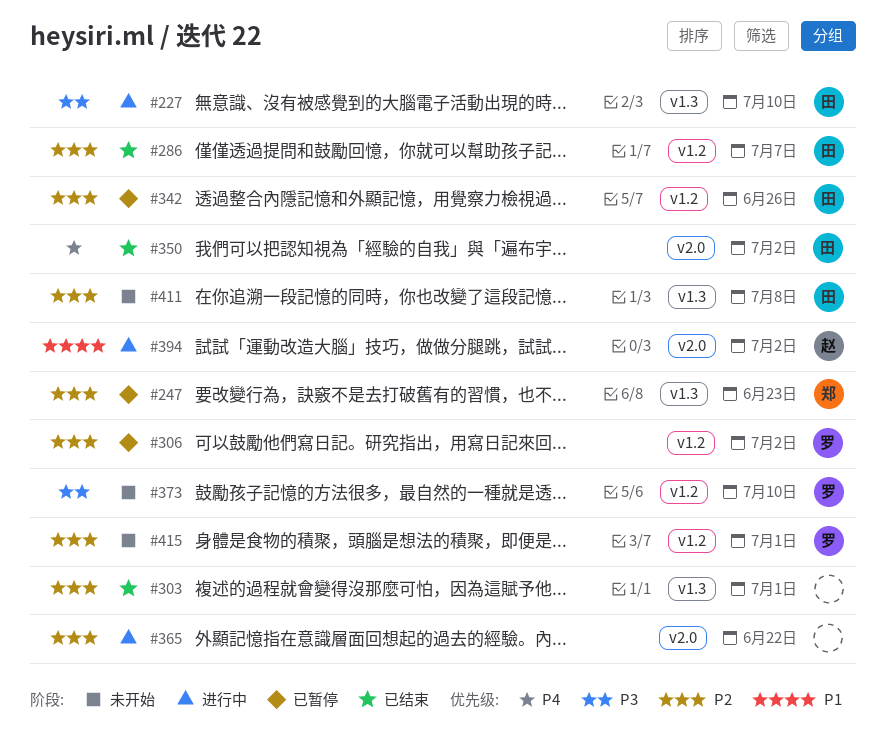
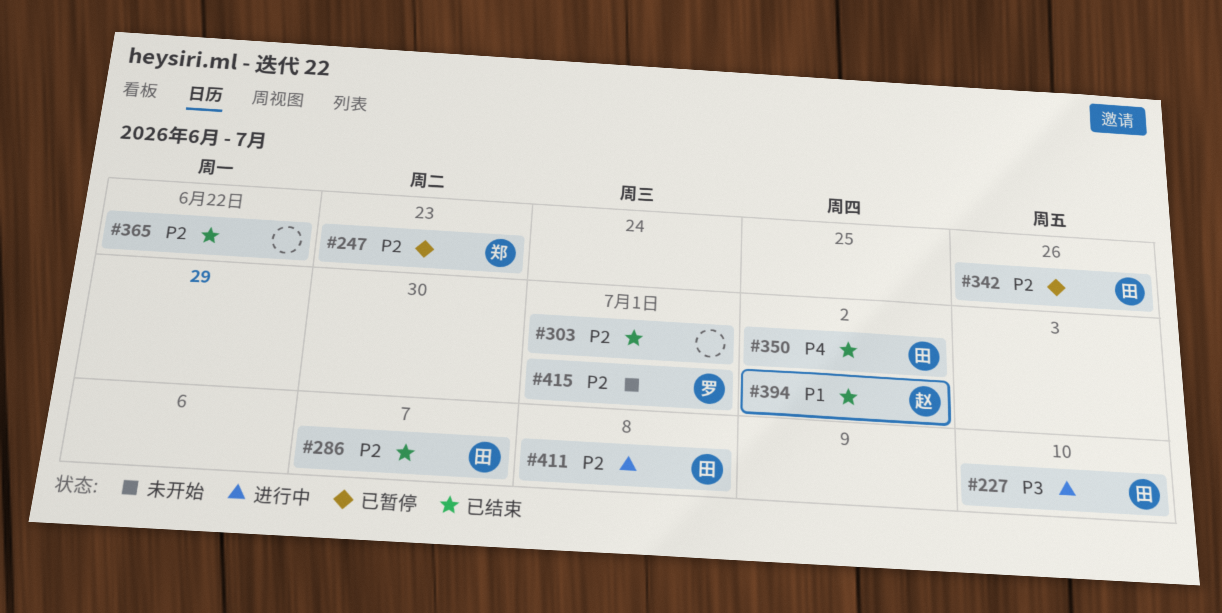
#306: present -> none
#365, status: 进行中 -> 已结束
#373: present -> none
#394, status: 进行中 -> 已结束
#411, status: 未开始 -> 进行中

